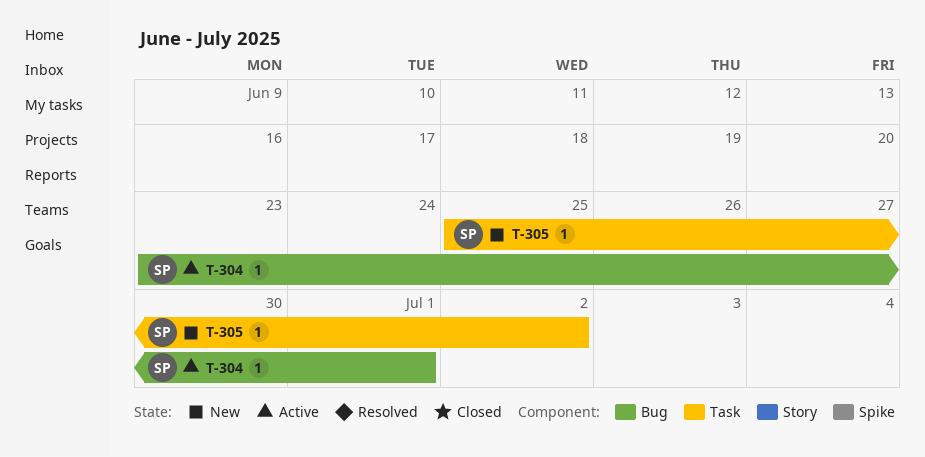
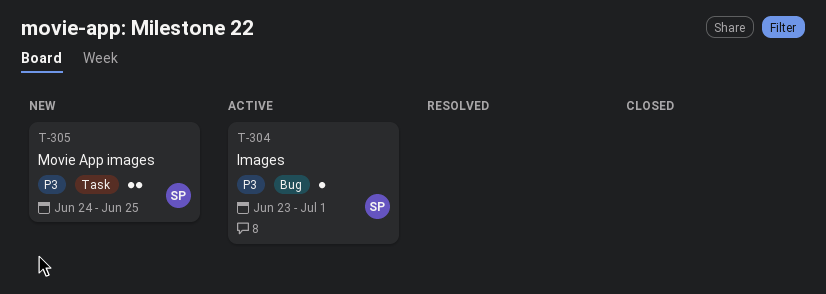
T-305, estimate: 1 -> 2
T-305, start: Jun 25 -> Jun 24
T-305, due: Jul 2 -> Jun 25

